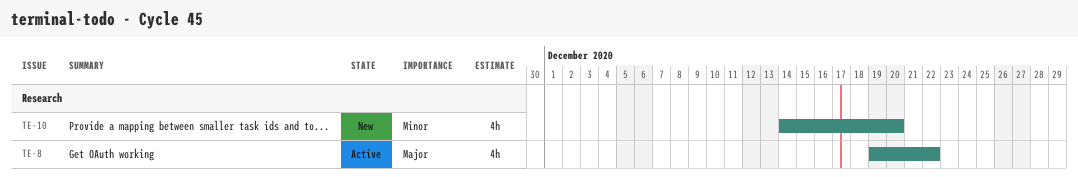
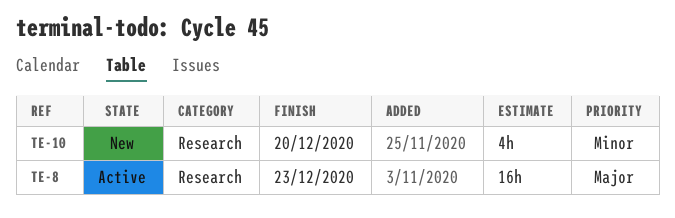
TE-8, estimate: 4h -> 16h
TE-8, due: Dec 22 -> Dec 23

